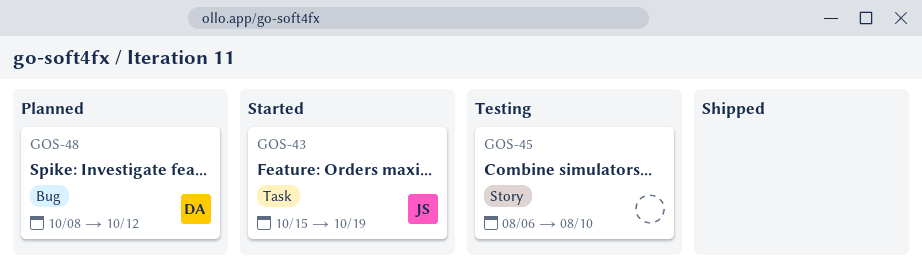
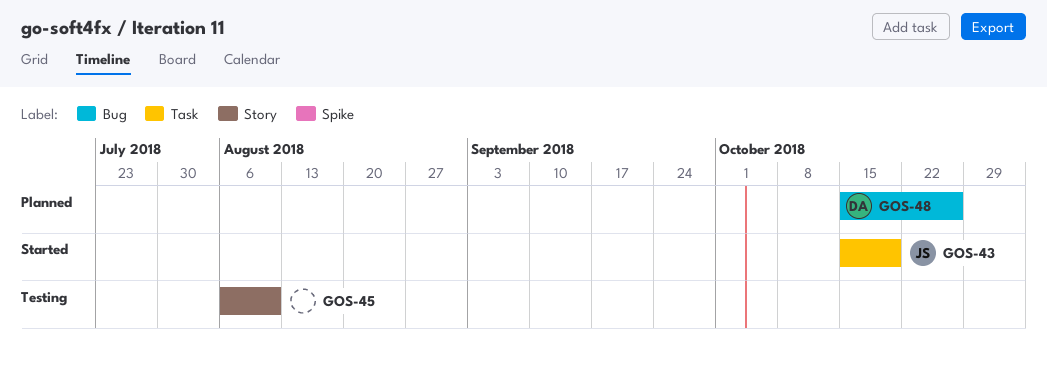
GOS-48, start: Oct 8 -> Oct 15
GOS-48, due: Oct 12 -> Oct 26

